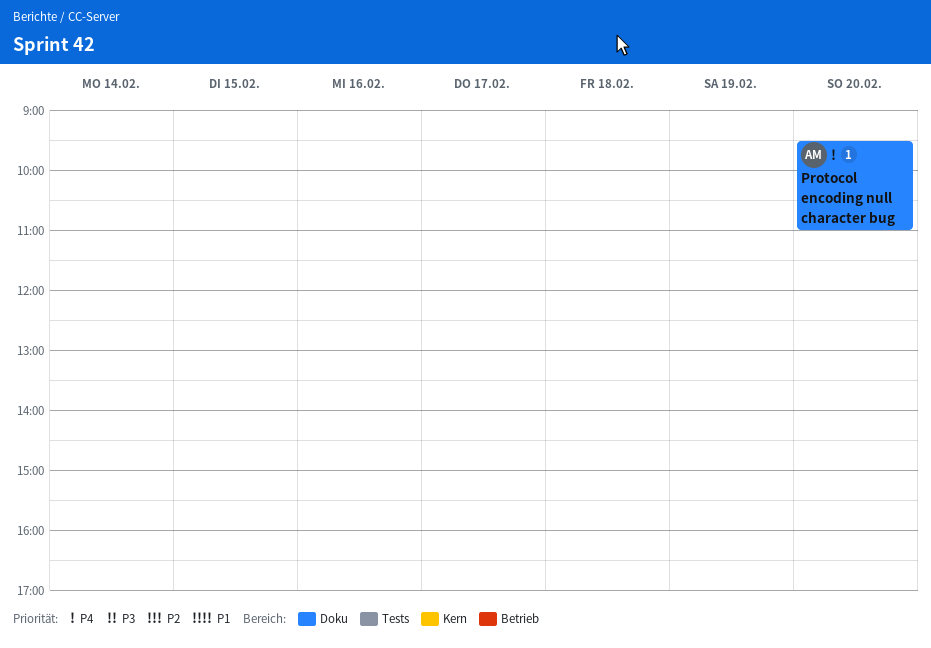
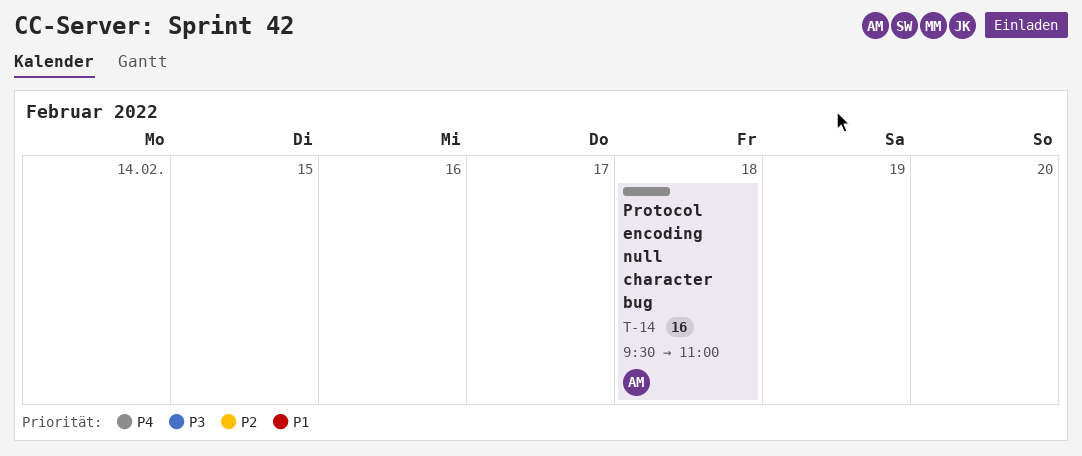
Protocol encoding null character bug, estimate: 1 -> 16
Protocol encoding null character bug, day: Feb 20 -> Feb 18

